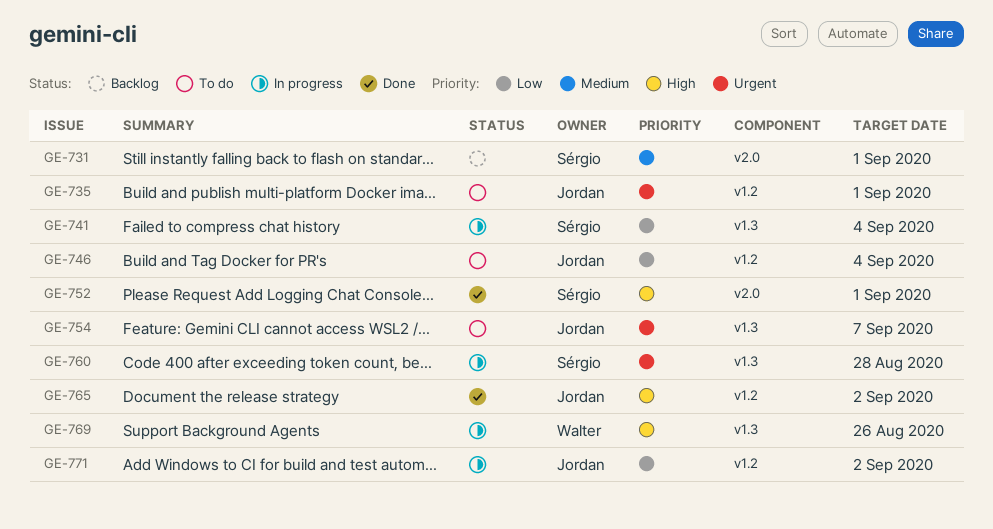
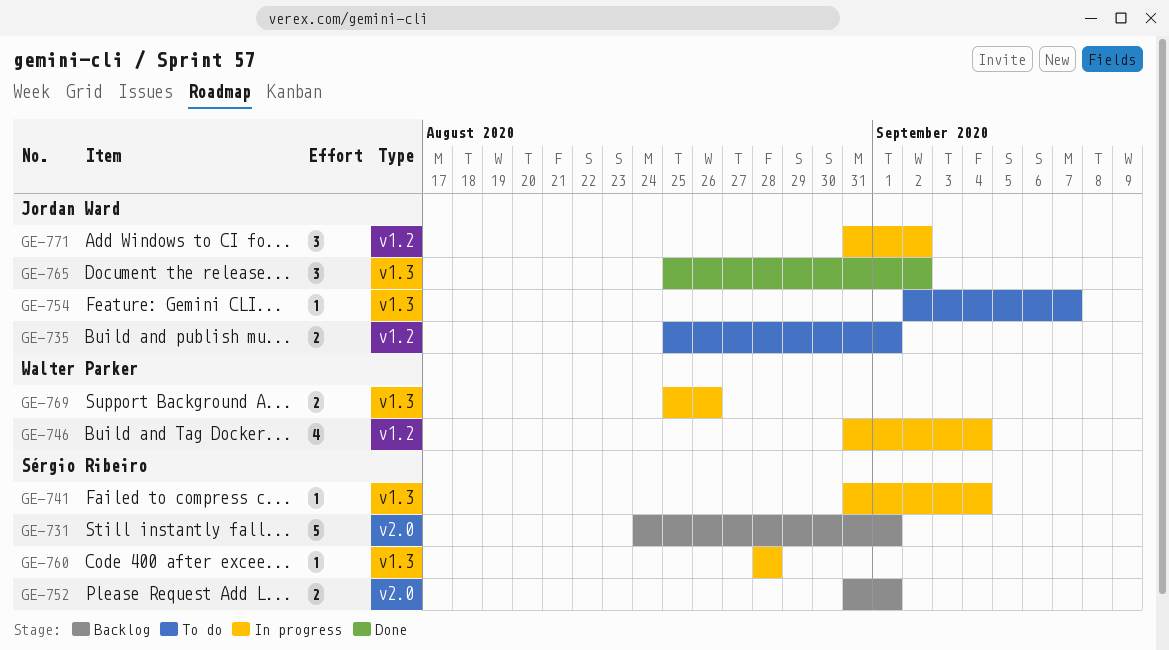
GE-746, status: To do -> In progress
GE-746, owner: Jordan Ward -> Walter Parker
GE-752, status: Done -> Backlog
GE-765, label: v1.2 -> v1.3

